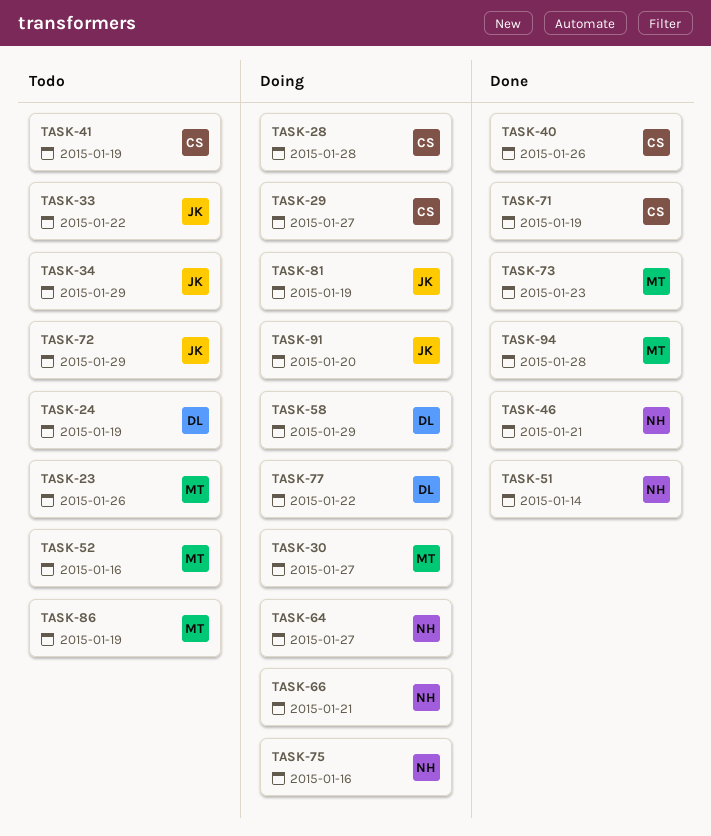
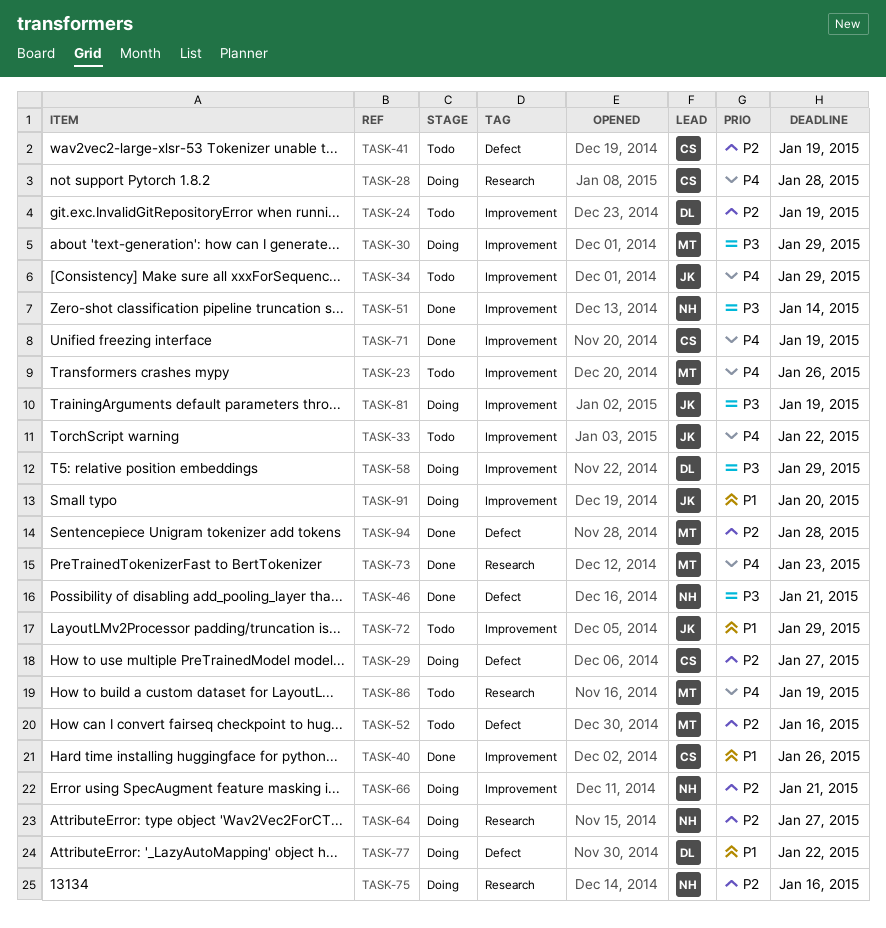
TASK-30, due: Jan 27 -> Jan 29

